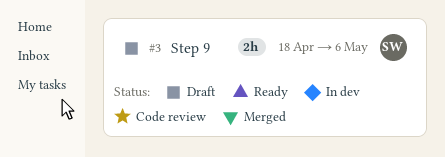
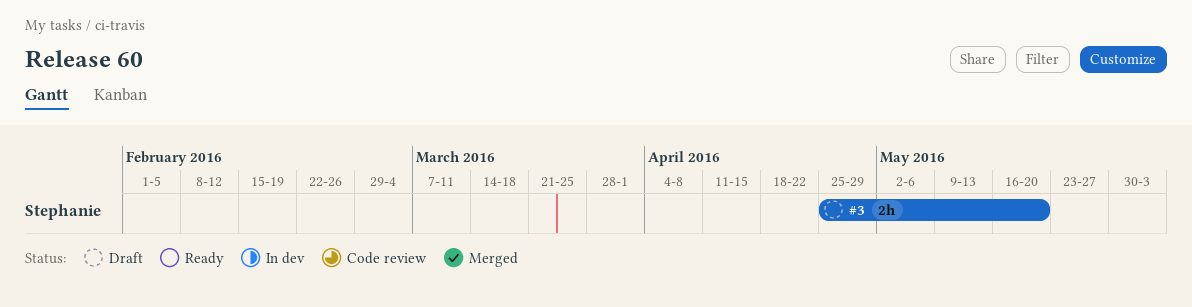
#3, start: Apr 18 -> Apr 25
#3, due: May 6 -> May 20

